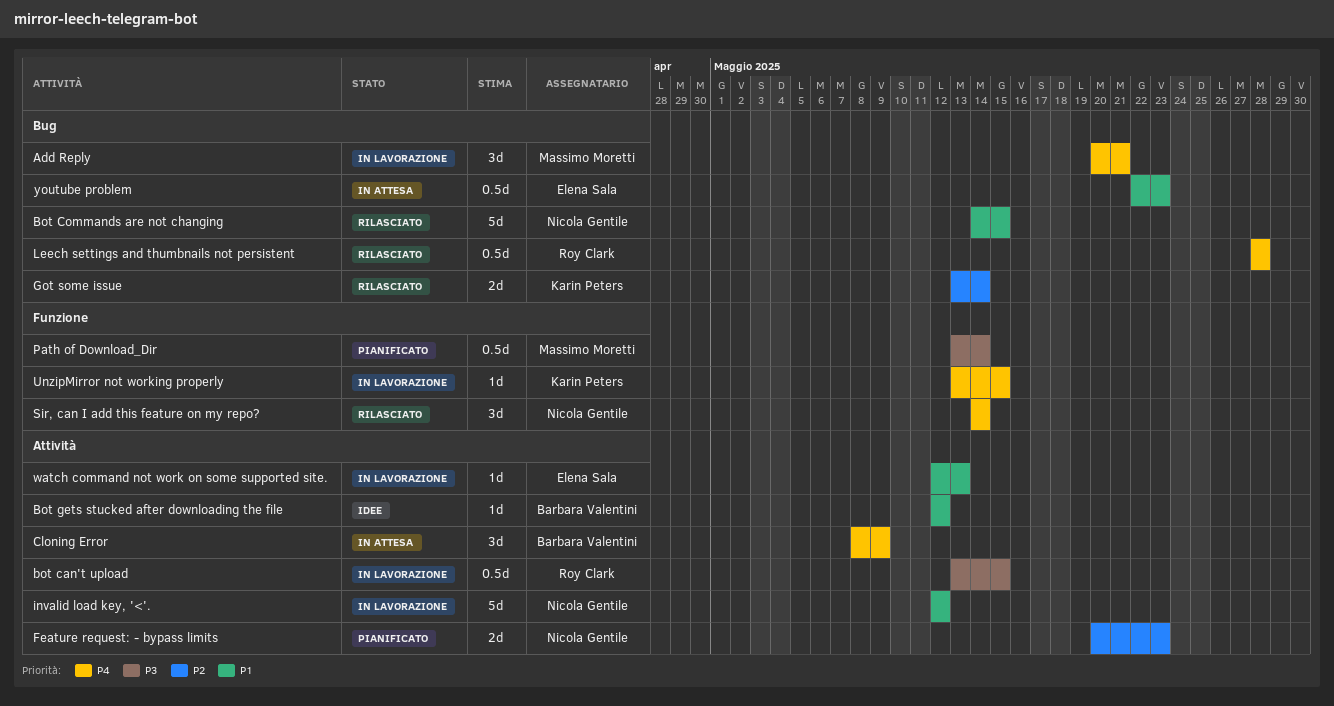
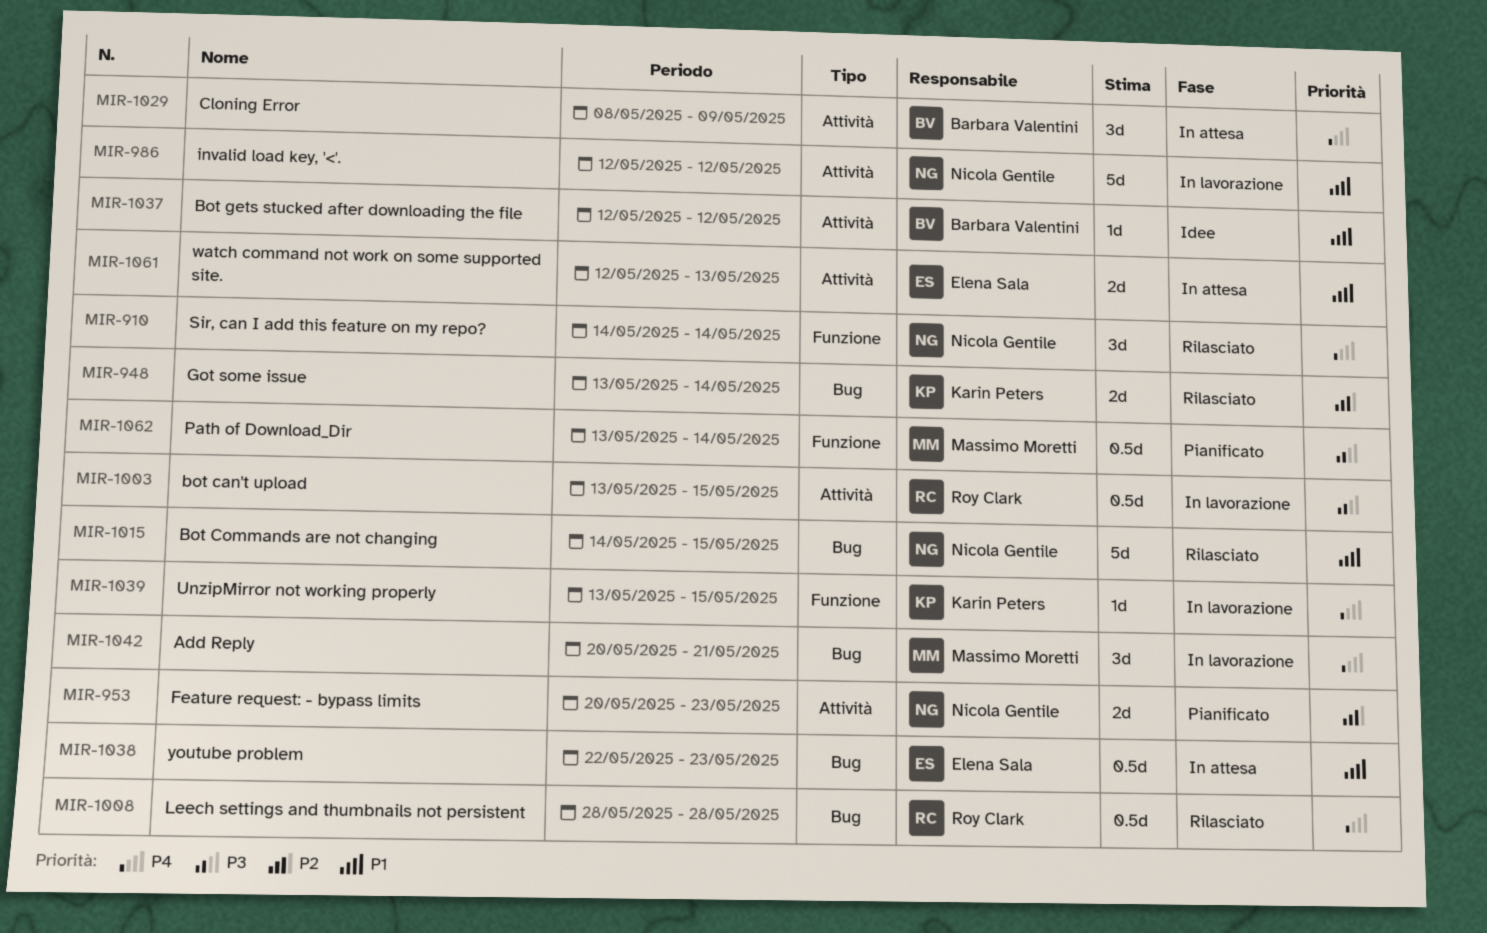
watch command not work on some supported site., status: In lavorazione -> In attesa
watch command not work on some supported site., estimate: 1d -> 2d

